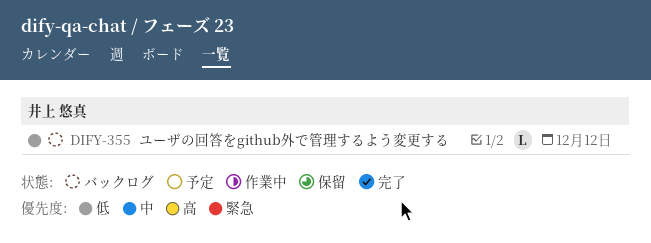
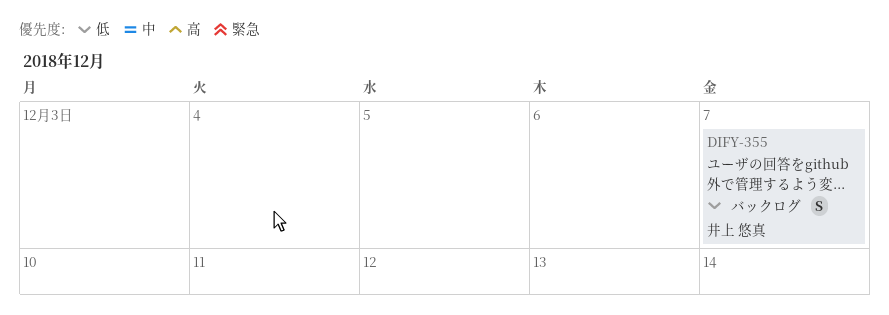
DIFY-355, estimate: L -> S
DIFY-355, due: Dec 12 -> Dec 7

